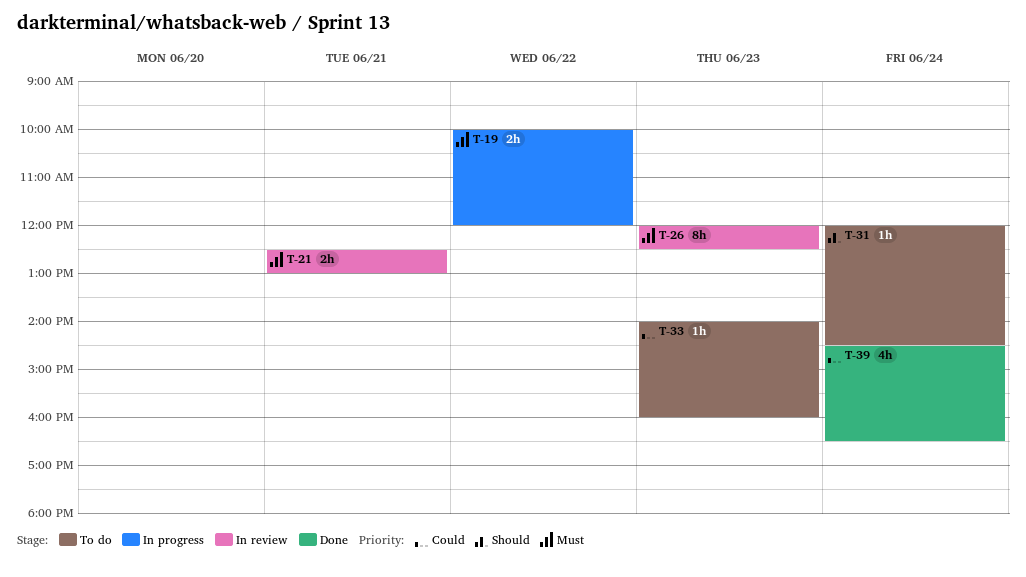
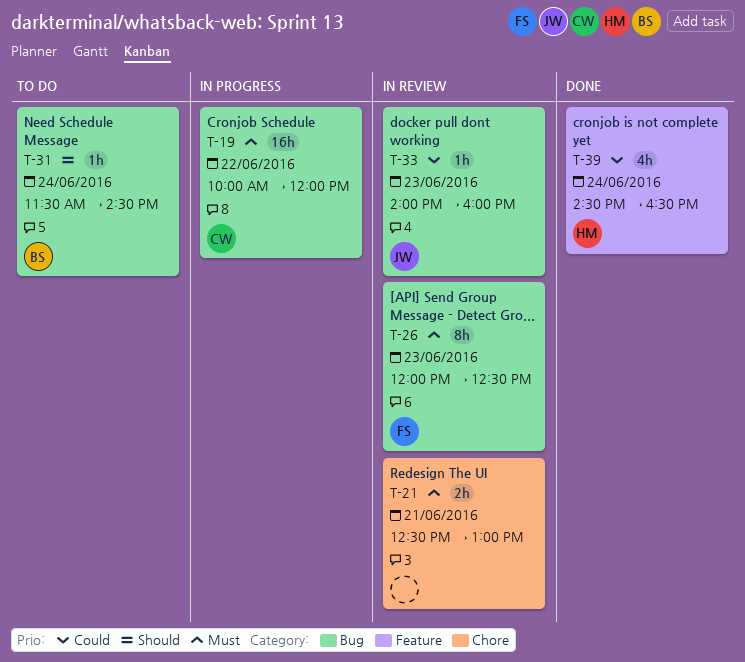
T-19, estimate: 2h -> 16h
T-31, begins: 12:00 -> 11:30
T-33, status: To do -> In review

